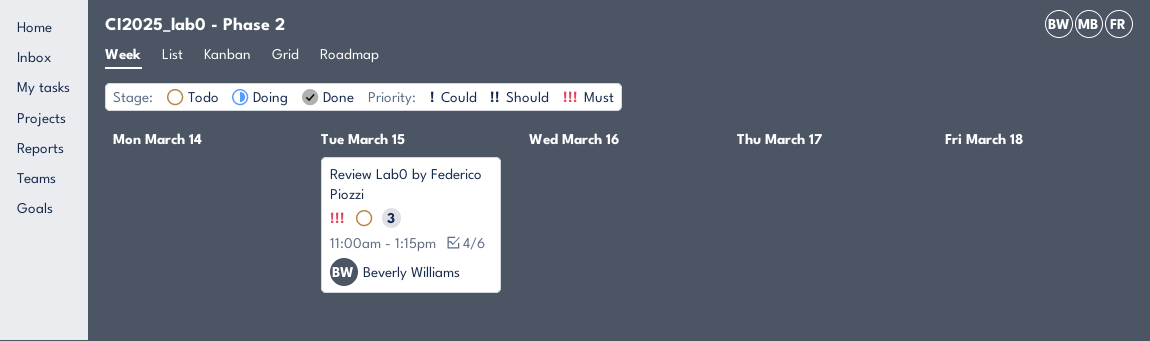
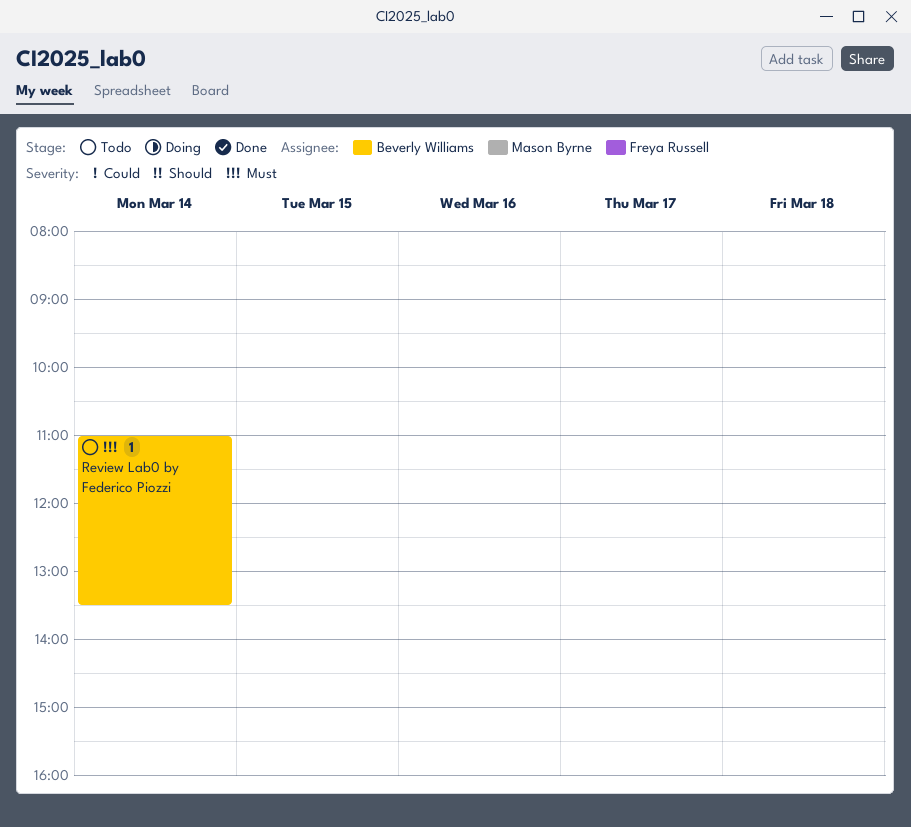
Review Lab0 by Federico Piozzi, estimate: 3 -> 1
Review Lab0 by Federico Piozzi, day: Mar 15 -> Mar 14
Review Lab0 by Federico Piozzi, ends: 13:15 -> 13:30

